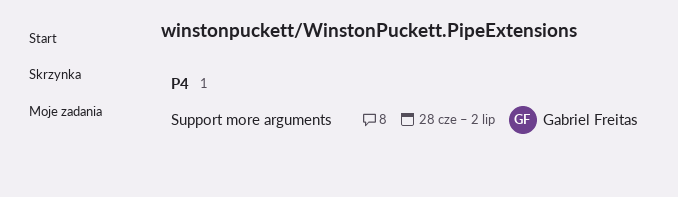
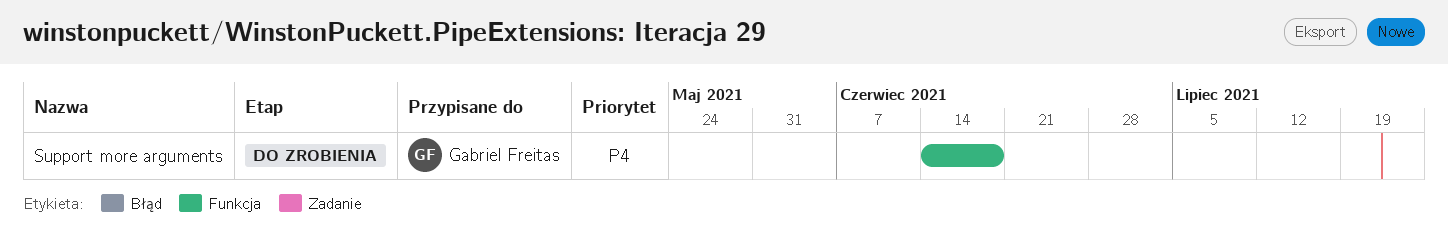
Support more arguments, start: Jun 28 -> Jun 14
Support more arguments, due: Jul 2 -> Jun 18

